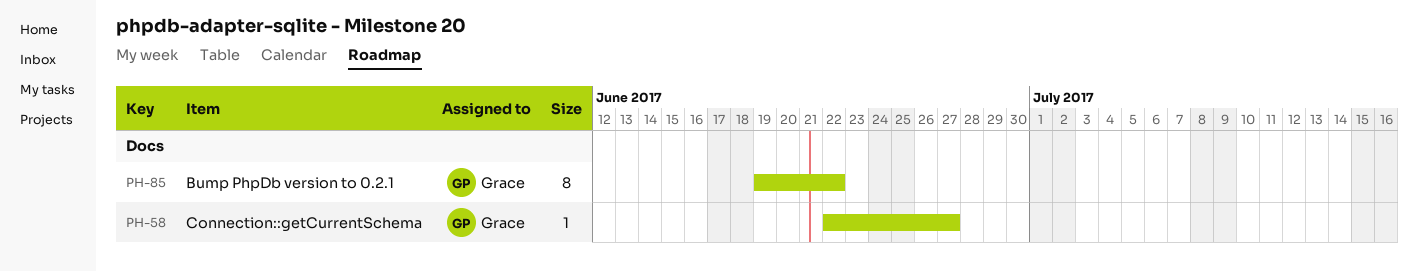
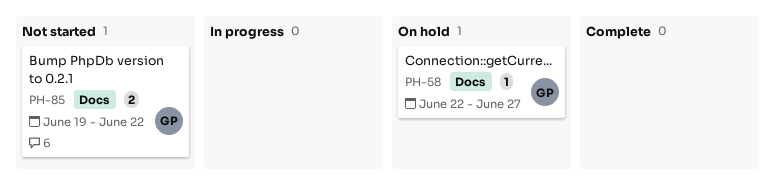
PH-85, estimate: 8 -> 2

